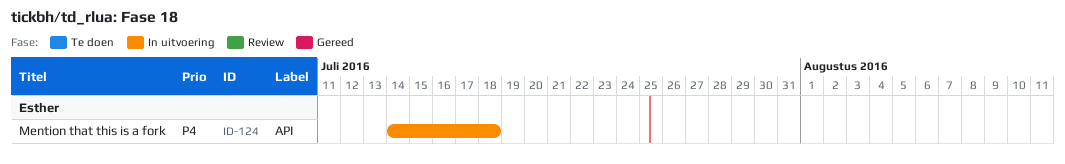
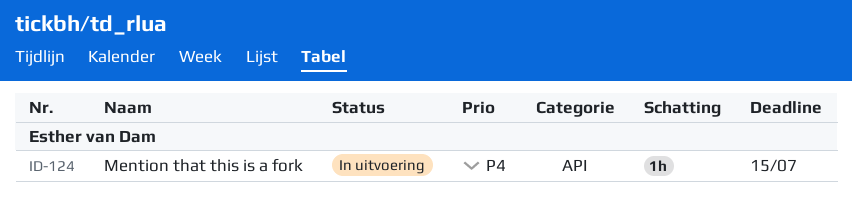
ID-124, due: Jul 18 -> Jul 15

